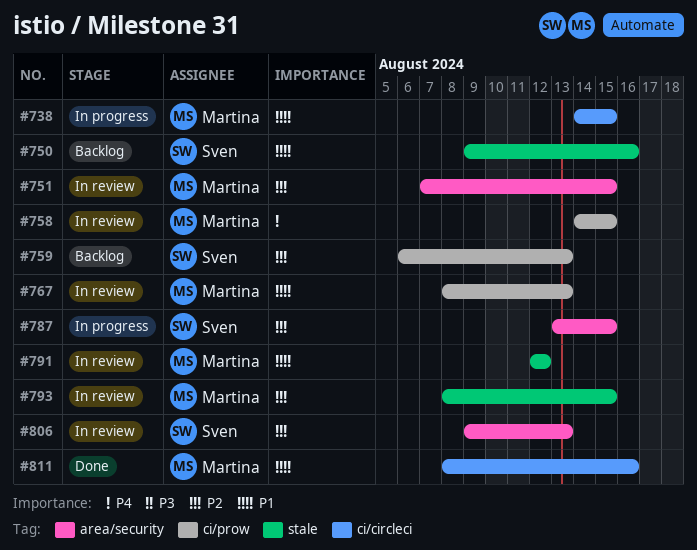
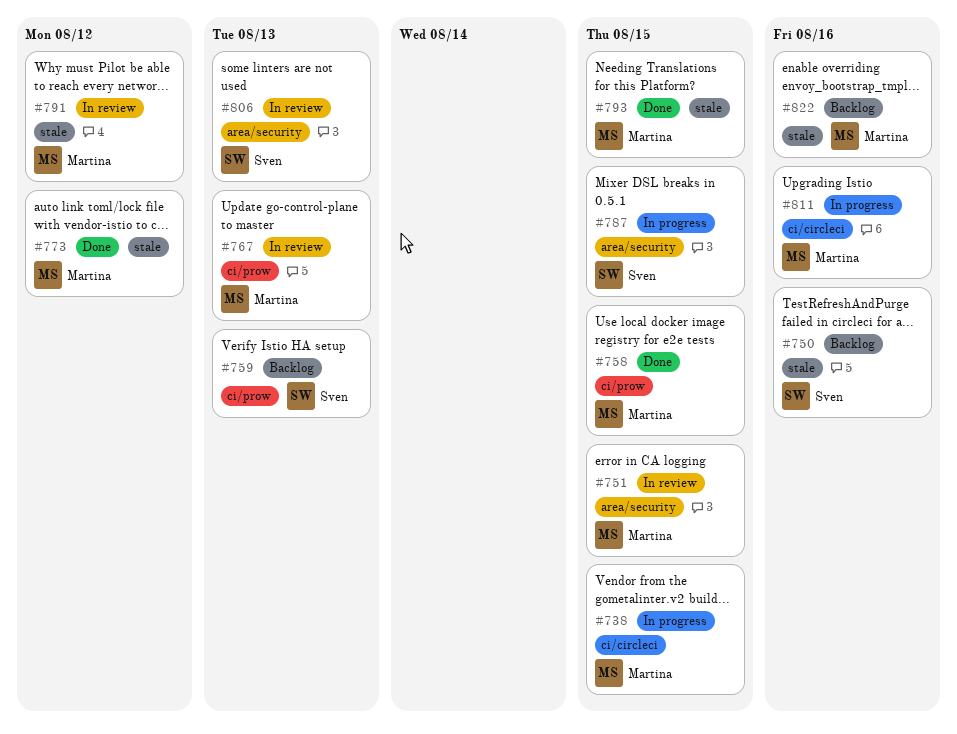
#758, status: In review -> Done
#773: none -> present
#793, status: In review -> Done
#811, status: Done -> In progress
#822: none -> present

